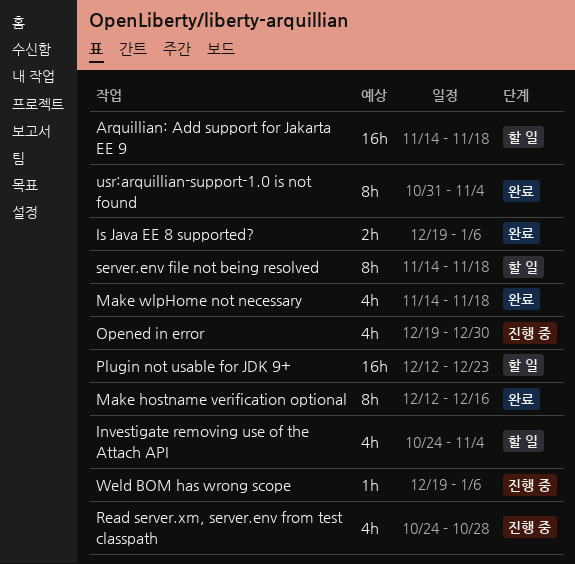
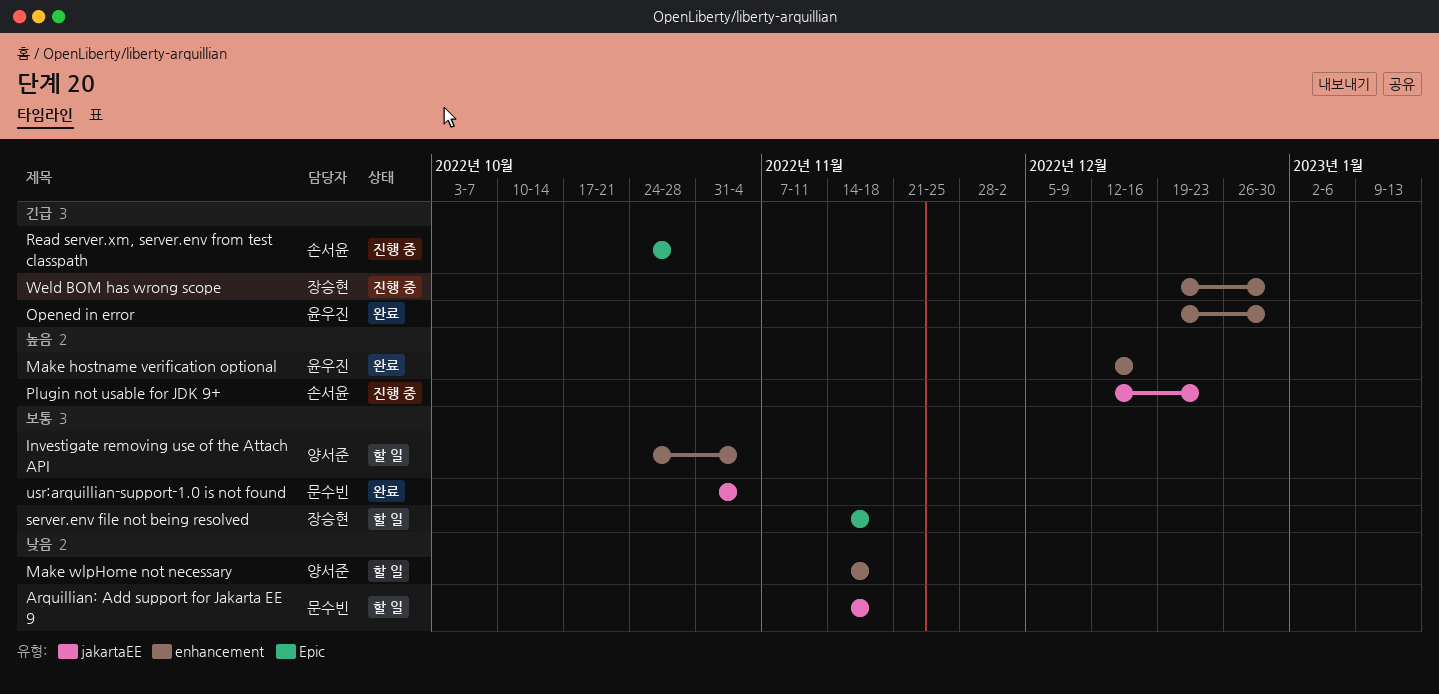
Is Java EE 8 supported?: present -> none
Make wlpHome not necessary, status: 완료 -> 할 일
Opened in error, status: 진행 중 -> 완료
Plugin not usable for JDK 9+, status: 할 일 -> 진행 중
Weld BOM has wrong scope, due: Jan 6 -> Dec 30

